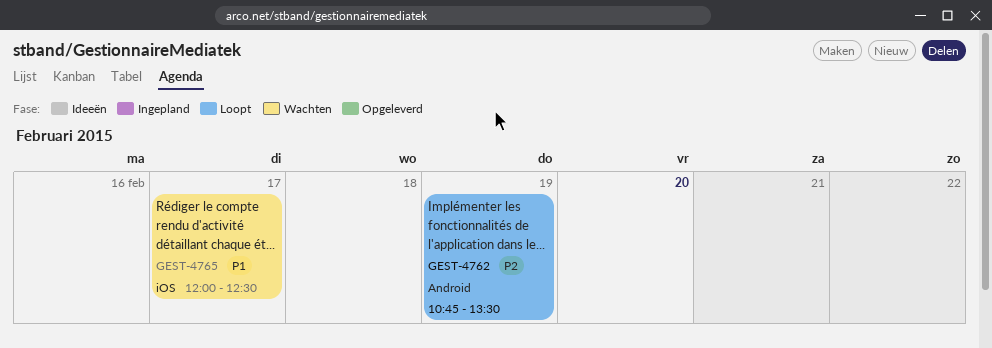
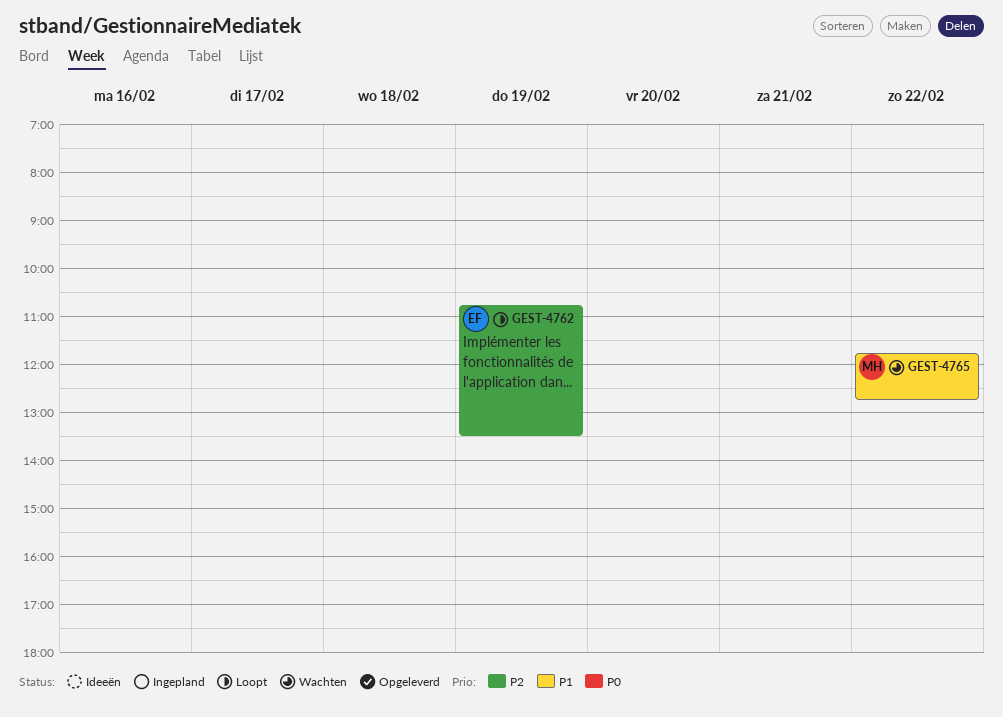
GEST-4765, day: Feb 17 -> Feb 22
GEST-4765, begins: 12:00 -> 11:45
GEST-4765, ends: 12:30 -> 12:45

